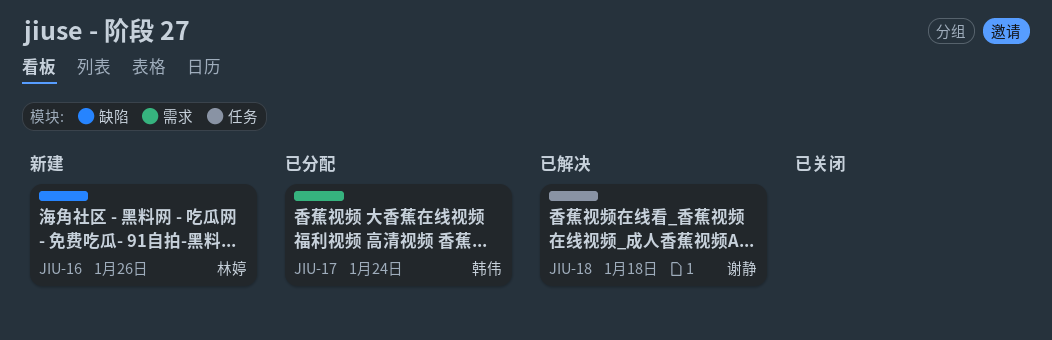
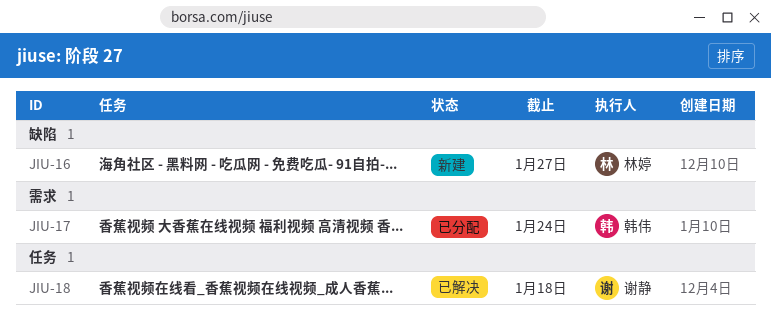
JIU-16, due: Jan 26 -> Jan 27

